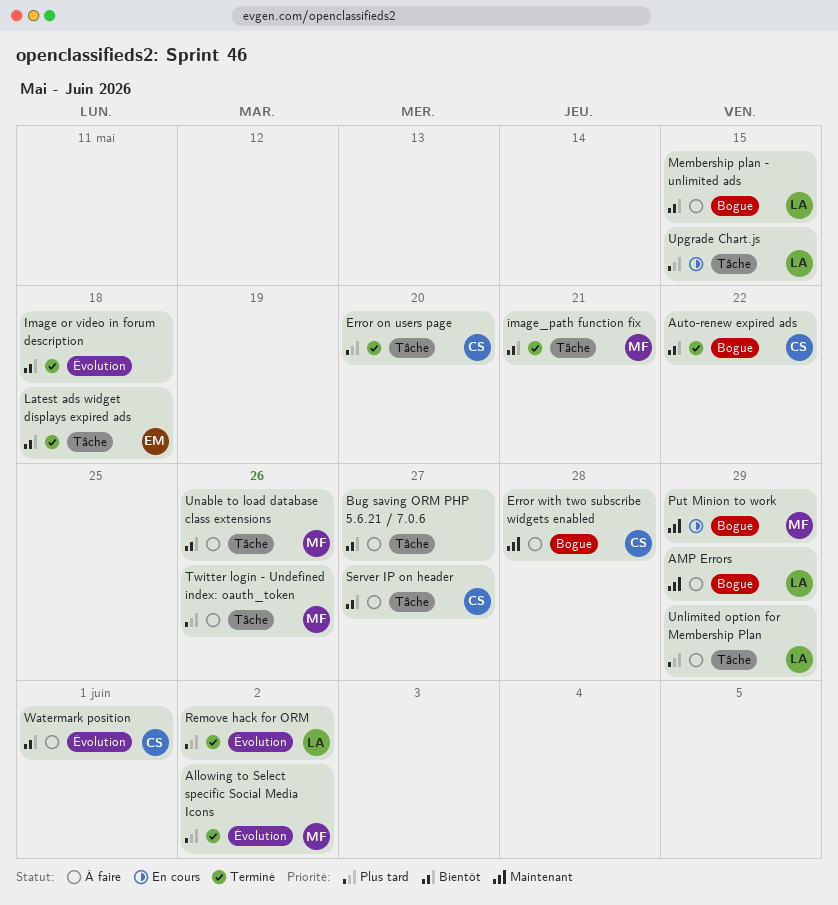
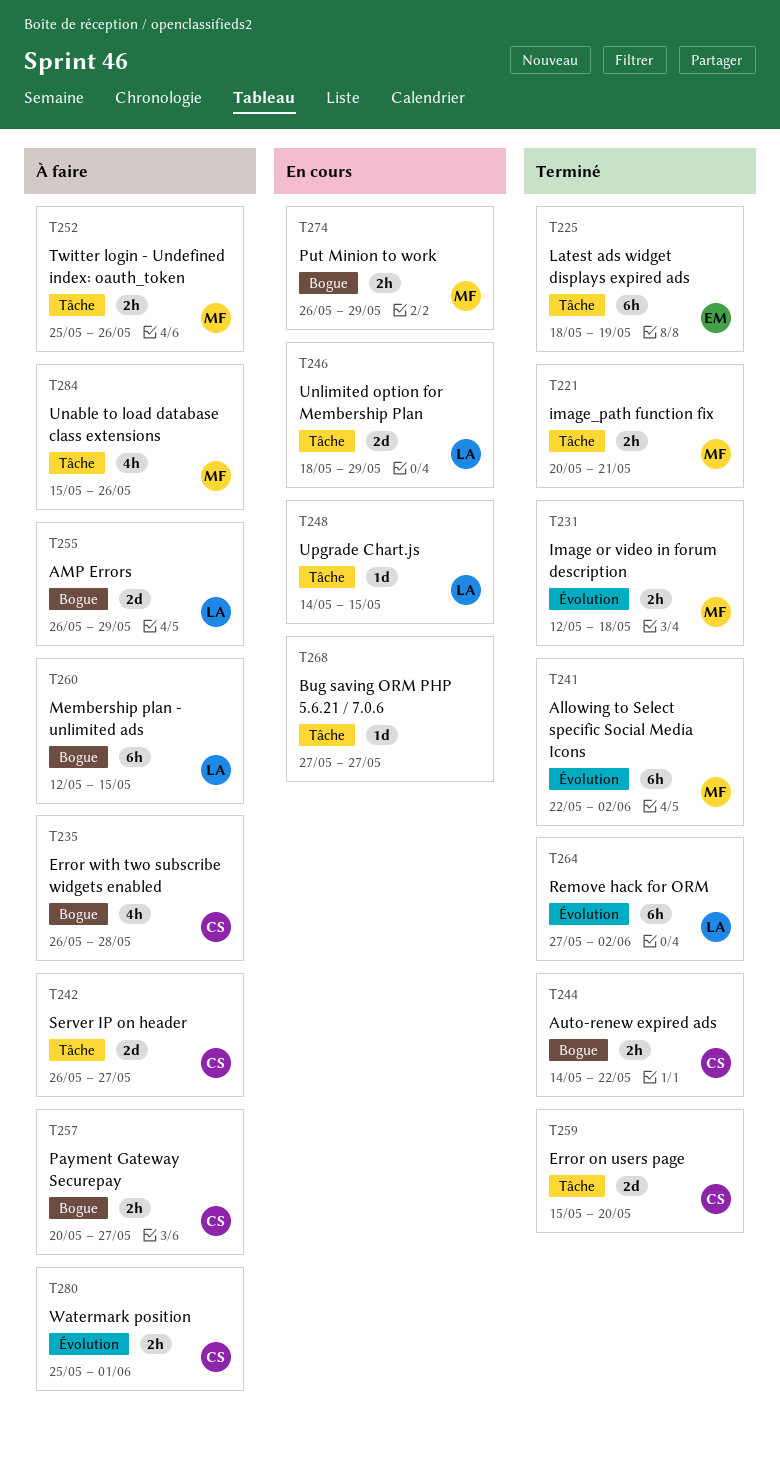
Bug saving ORM PHP 5.6.21 / 7.0.6, status: À faire -> En cours
Image or video in forum description, owner: none -> MF
Latest ads widget displays expired ads, due: May 18 -> May 19
Payment Gateway Securepay: none -> present
Unlimited option for Membership Plan, status: À faire -> En cours

